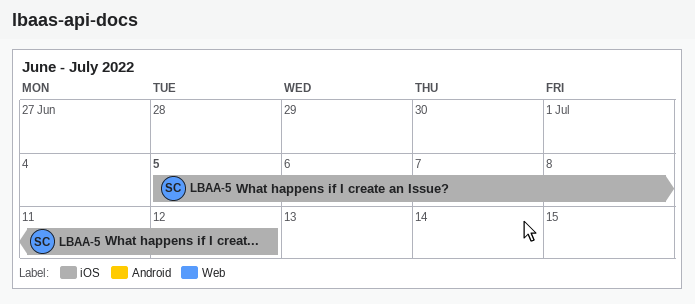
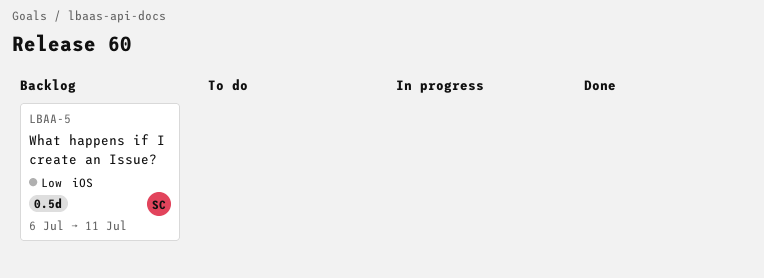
LBAA-5, start: Jul 5 -> Jul 6
LBAA-5, due: Jul 12 -> Jul 11

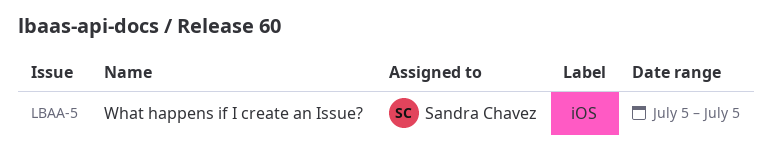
LBAA-5, start: Jul 6 -> Jul 5
LBAA-5, due: Jul 11 -> Jul 5

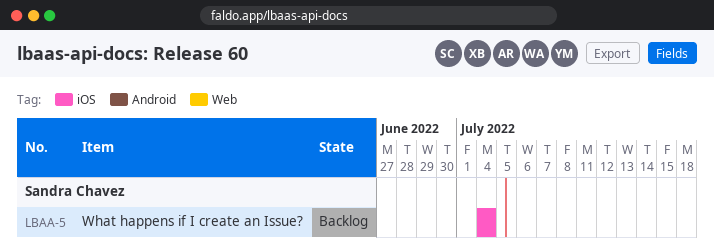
LBAA-5, start: Jul 5 -> Jul 4
LBAA-5, due: Jul 5 -> Jul 4

